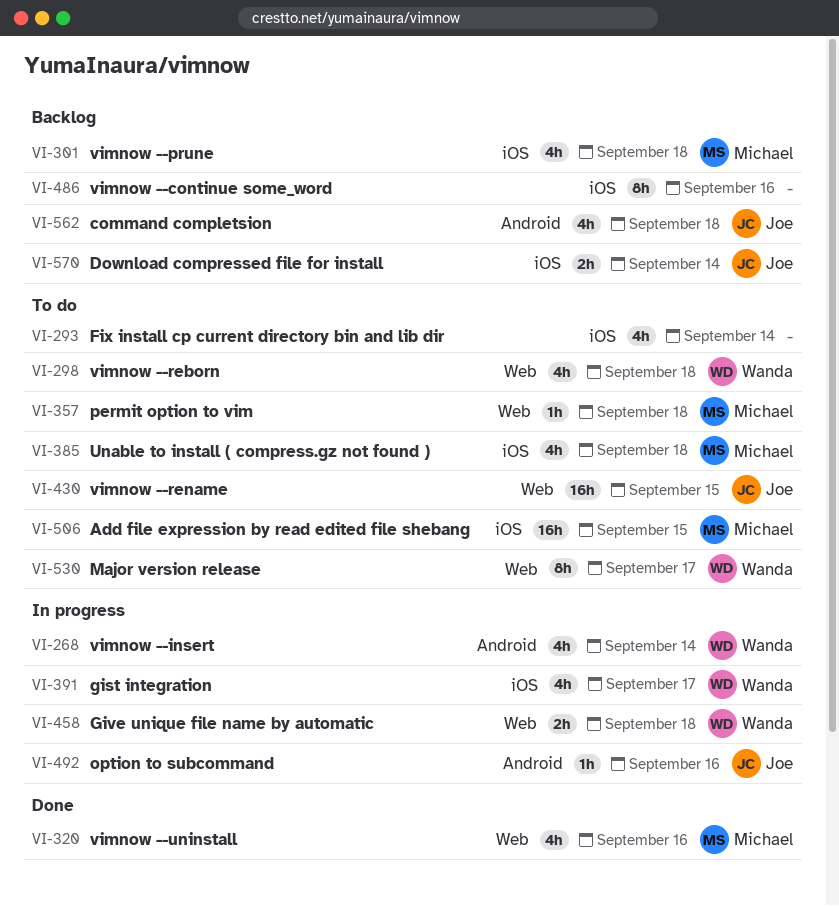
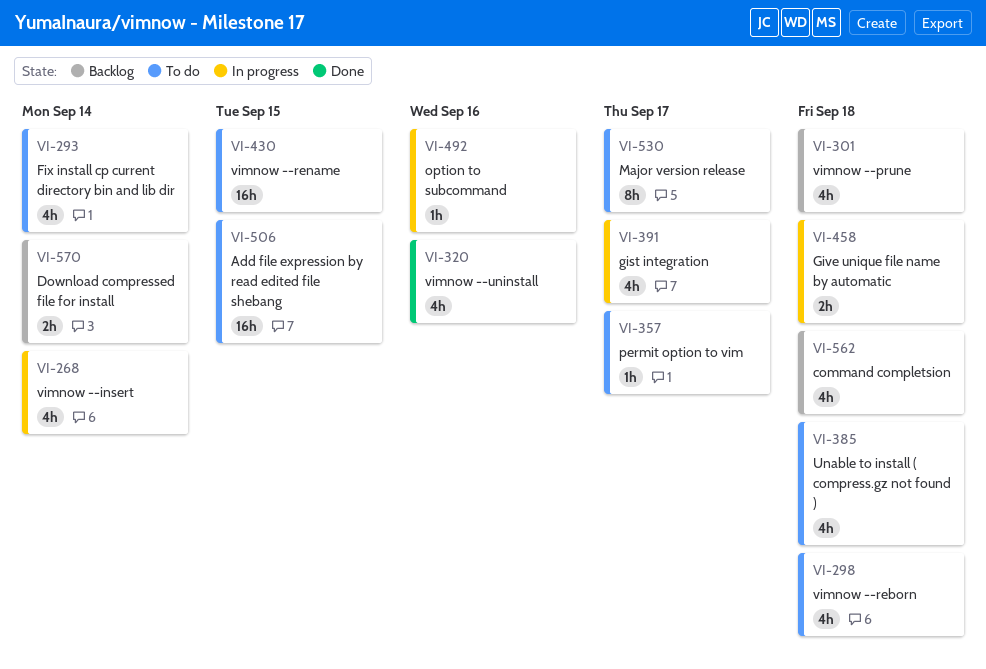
VI-357, due: Sep 18 -> Sep 17
VI-486: present -> none

